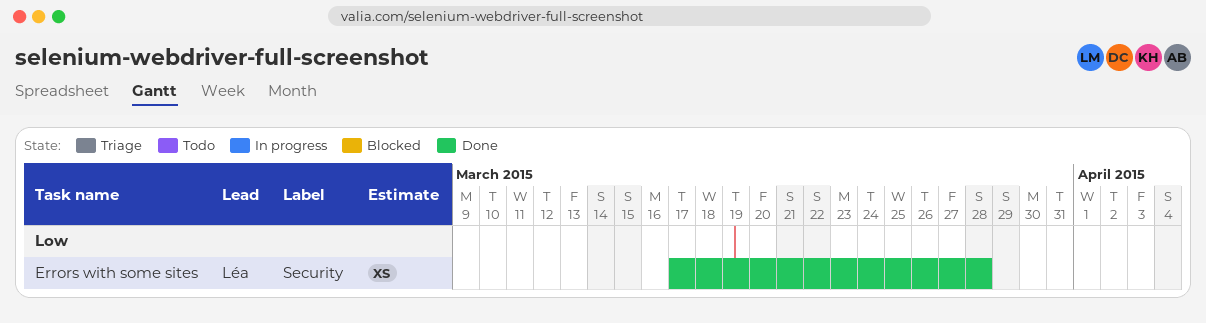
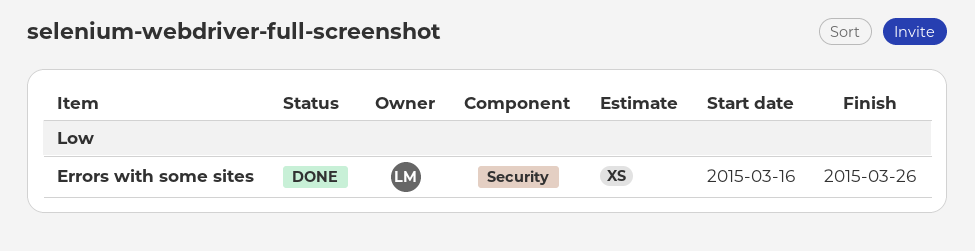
Errors with some sites, start: Mar 17 -> Mar 16
Errors with some sites, due: Mar 28 -> Mar 26

